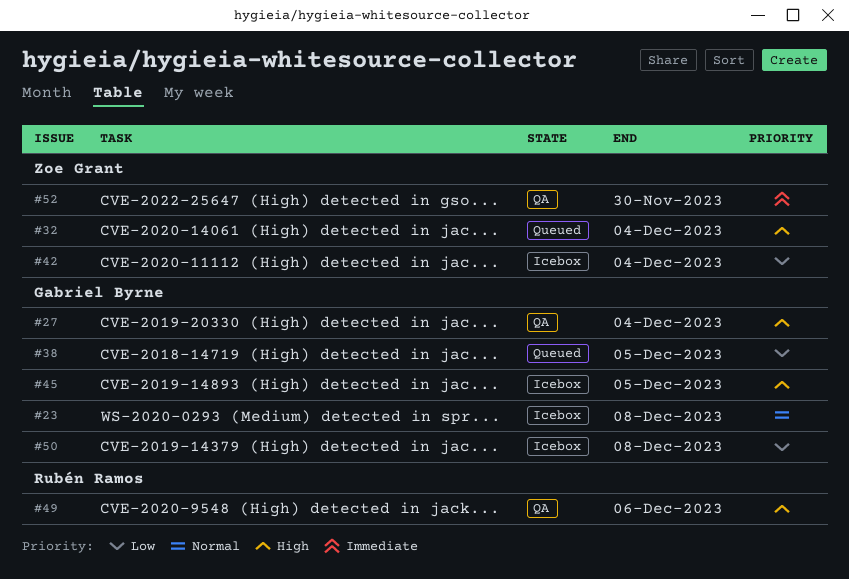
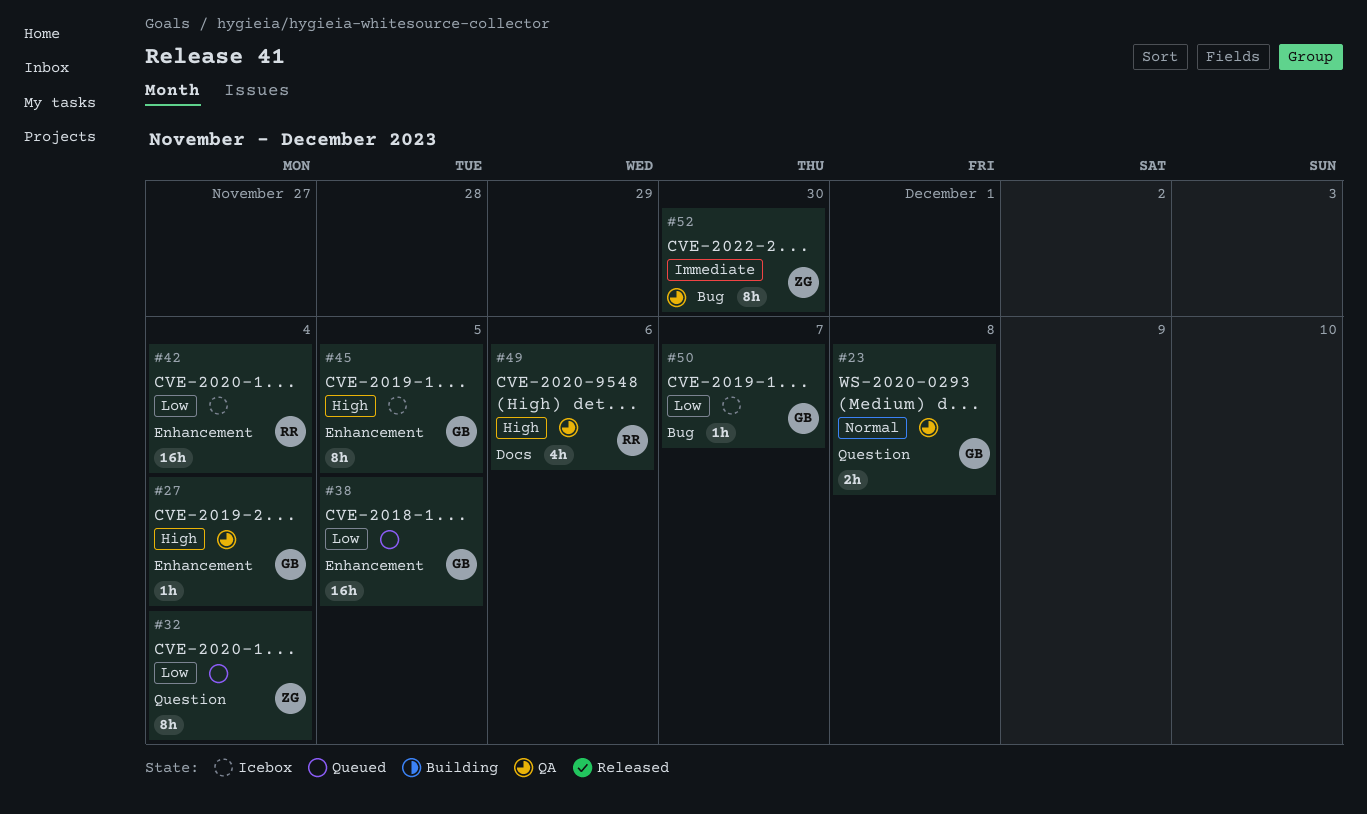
#23, status: Icebox -> QA
#32, priority: High -> Low
#42, owner: Zoe Grant -> Rubén Ramos
#50, due: Dec 8 -> Dec 7

